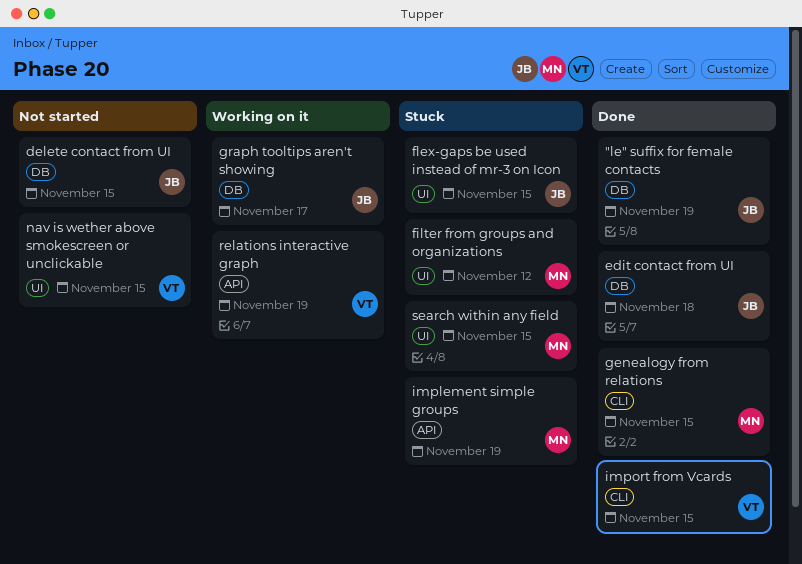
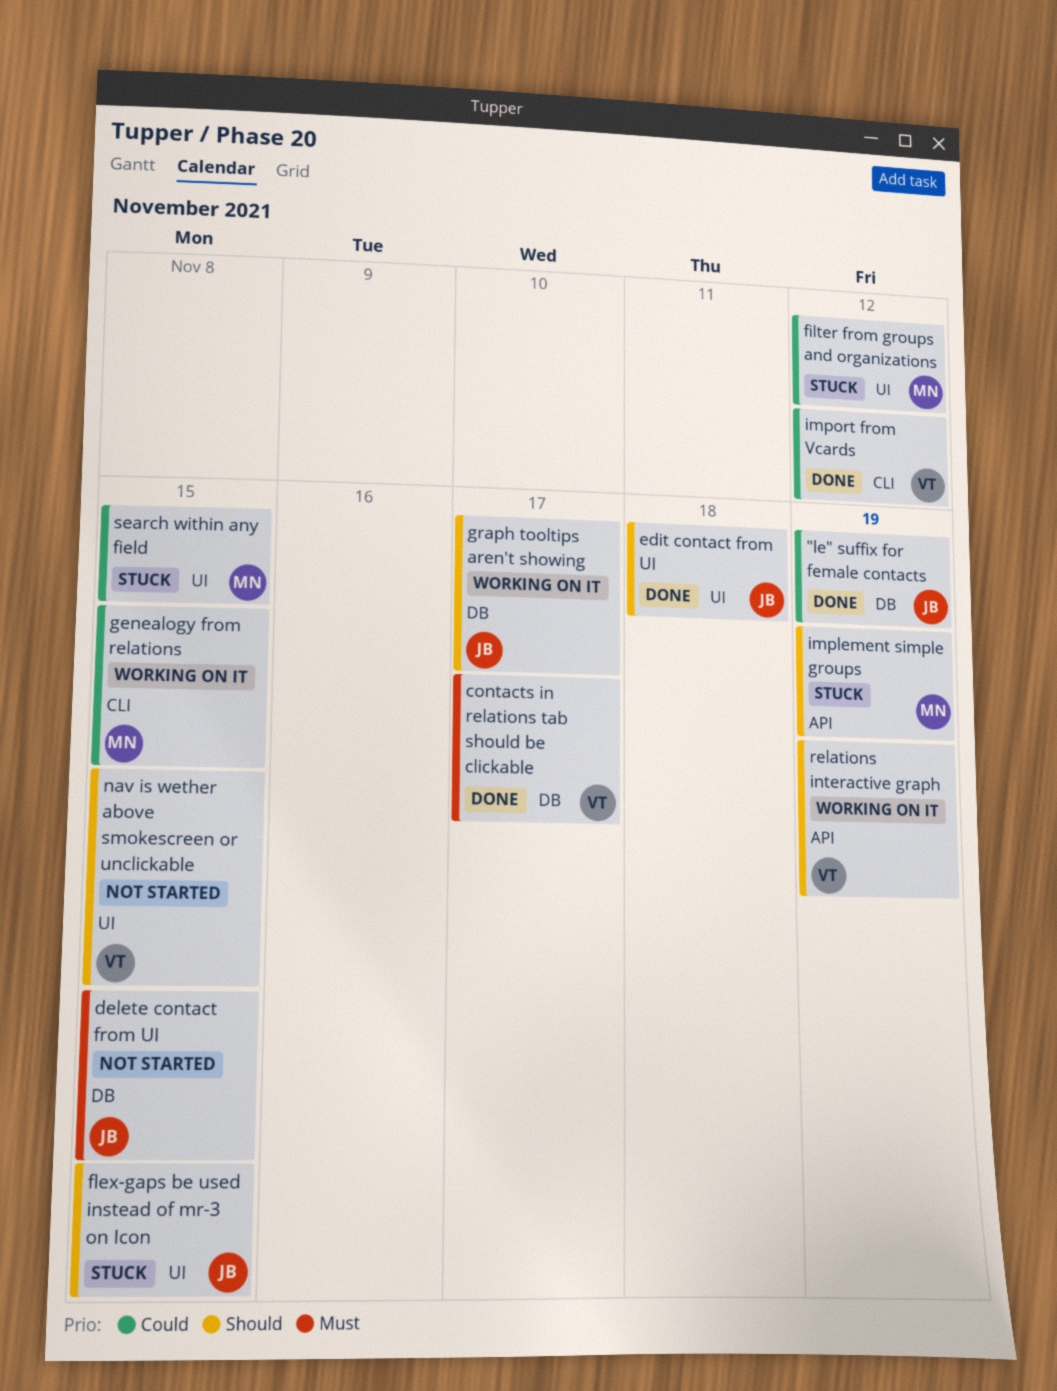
contacts in relations tab should be clickable: none -> present
edit contact from UI, label: DB -> UI
genealogy from relations, status: Done -> Working on it
import from Vcards, due: Nov 15 -> Nov 12

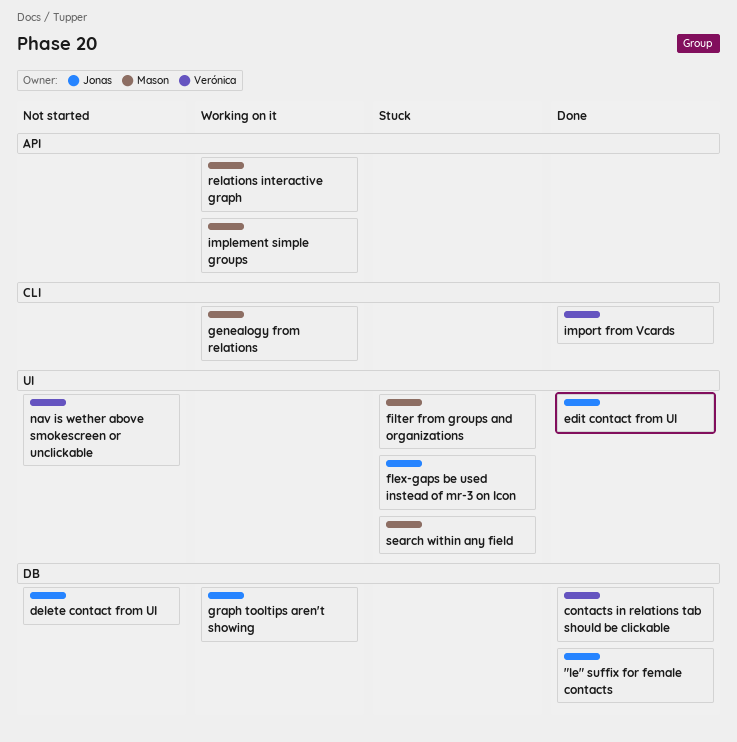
implement simple groups, status: Stuck -> Working on it
relations interactive graph, owner: Verónica -> Mason

